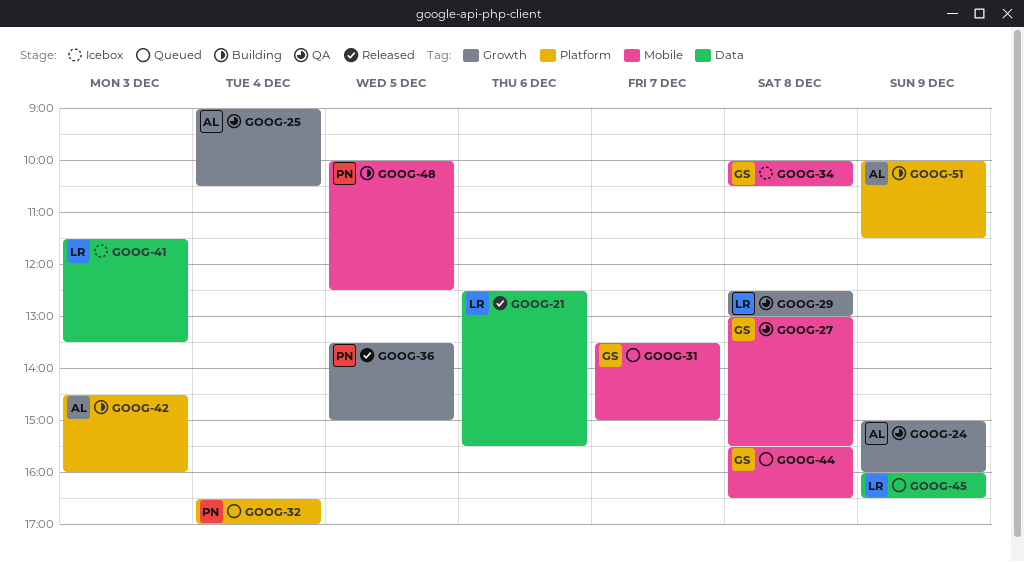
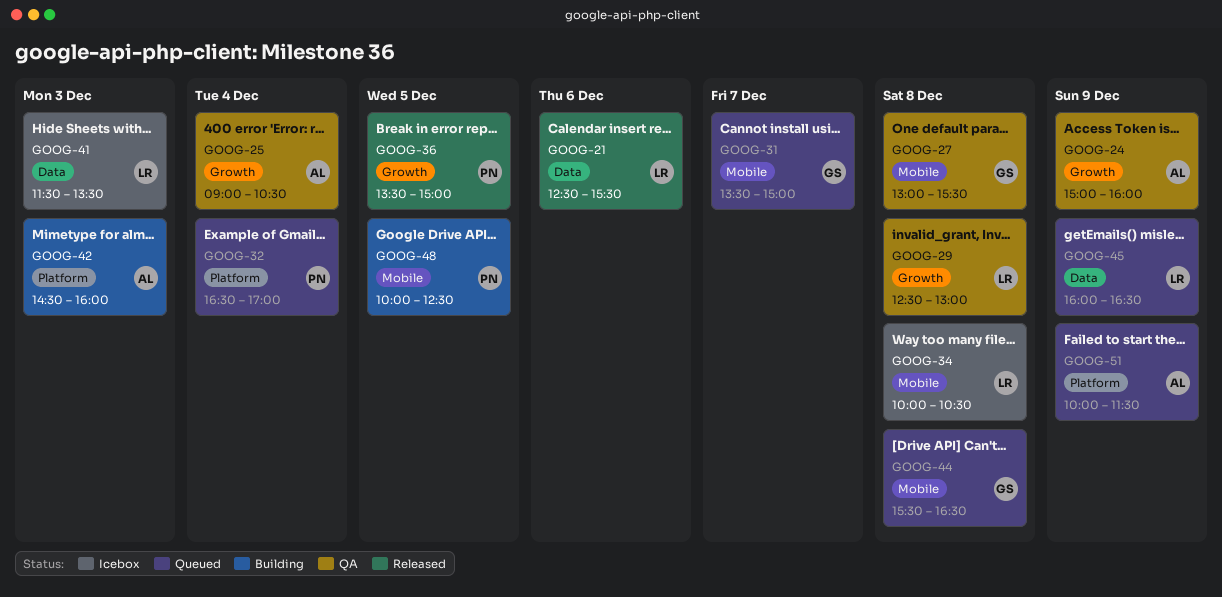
GOOG-34, owner: GS -> LR
GOOG-51, status: Building -> Queued

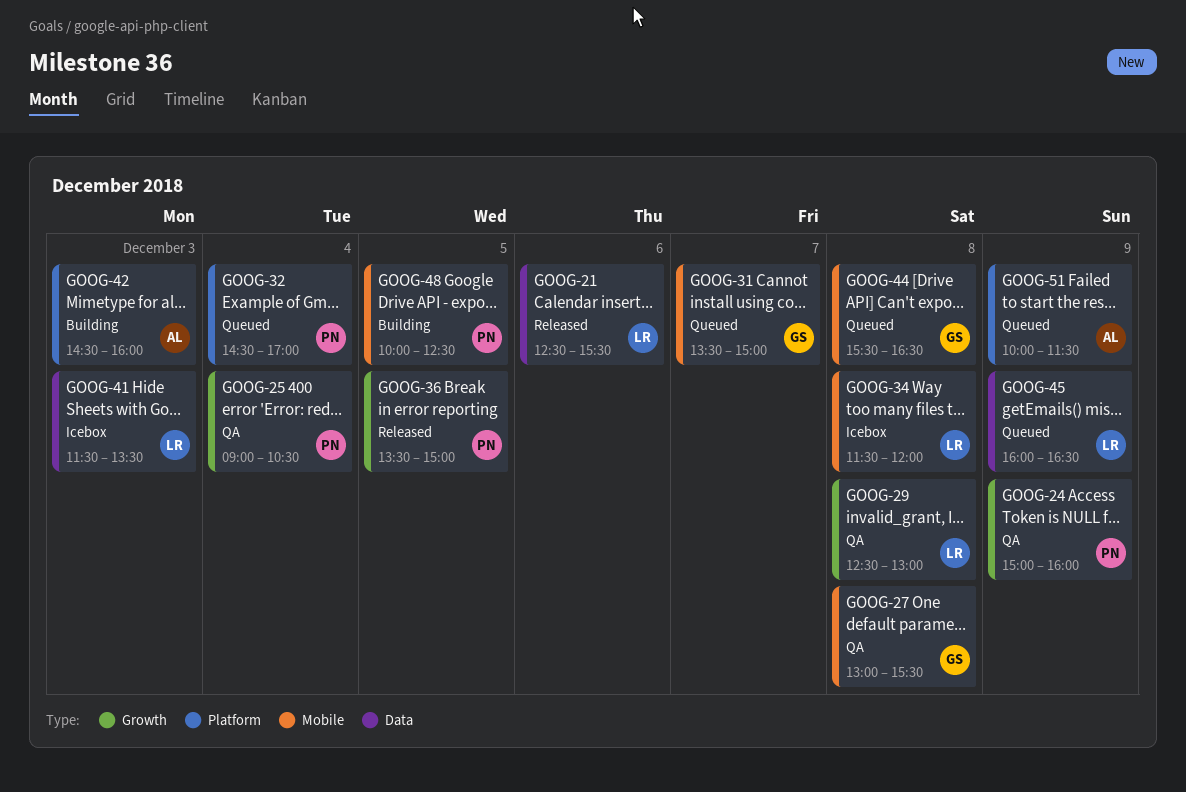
GOOG-24, owner: AL -> PN
GOOG-25, owner: AL -> PN
GOOG-32, begins: 16:30 -> 14:30
GOOG-34, begins: 10:00 -> 11:30
GOOG-34, ends: 10:30 -> 12:00

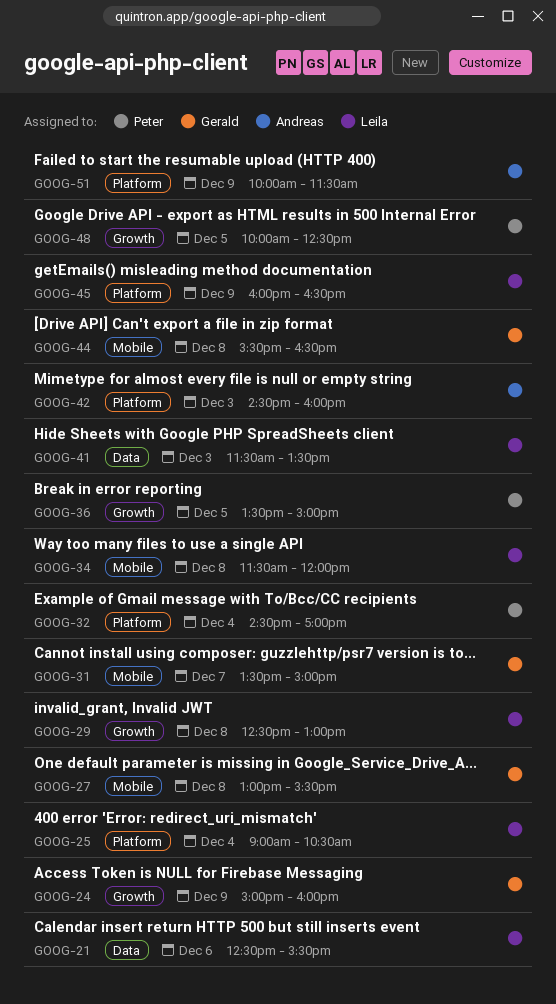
GOOG-24, owner: Peter -> Gerald
GOOG-25, owner: Peter -> Leila
GOOG-25, label: Growth -> Platform
GOOG-45, label: Data -> Platform
GOOG-48, label: Mobile -> Growth

